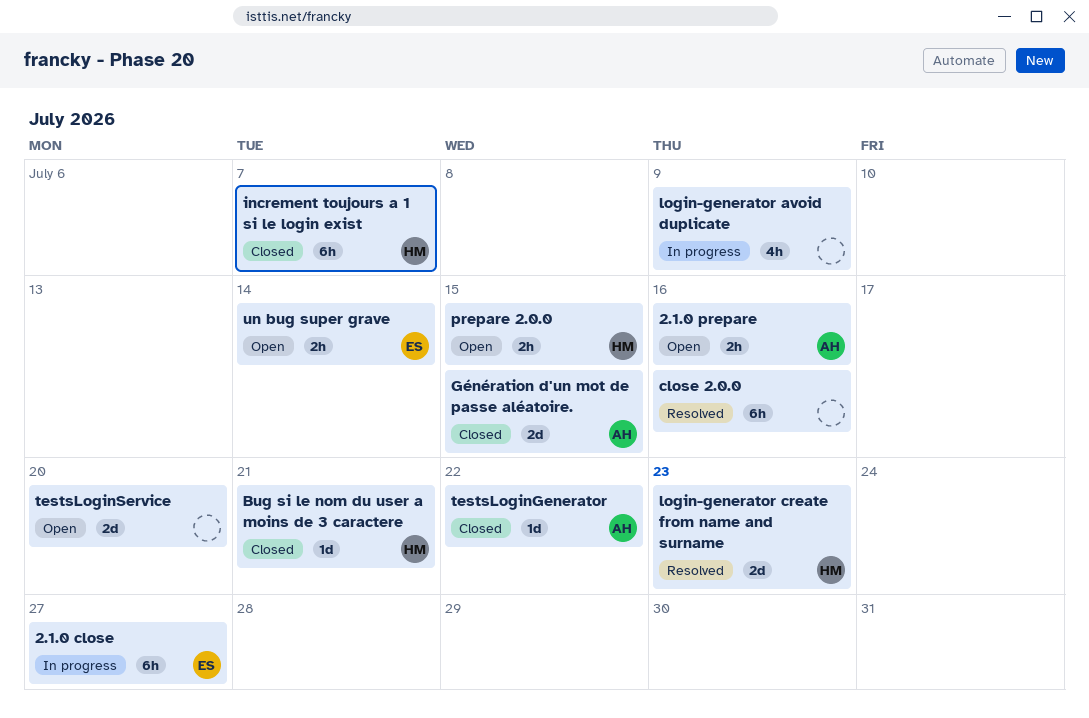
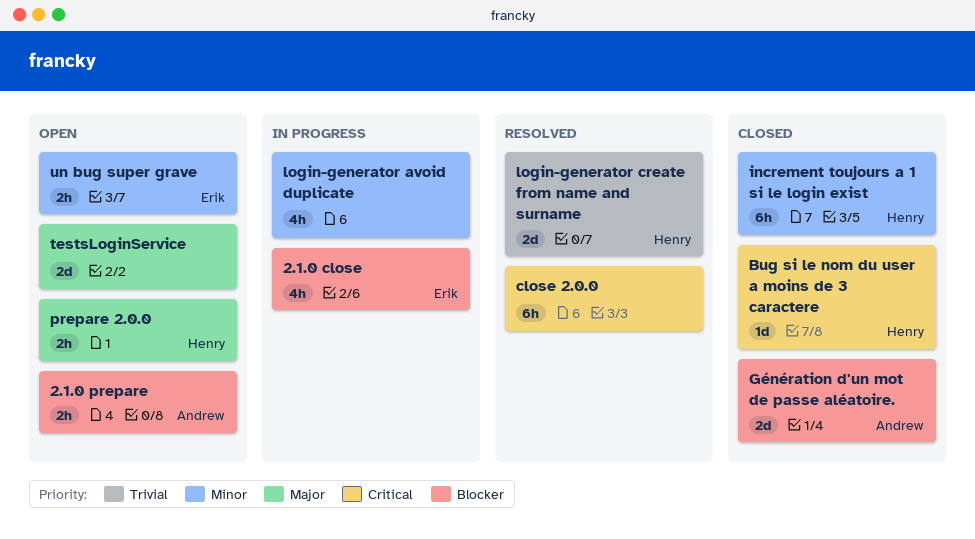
2.1.0 close, estimate: 6h -> 4h
testsLoginGenerator: present -> none

